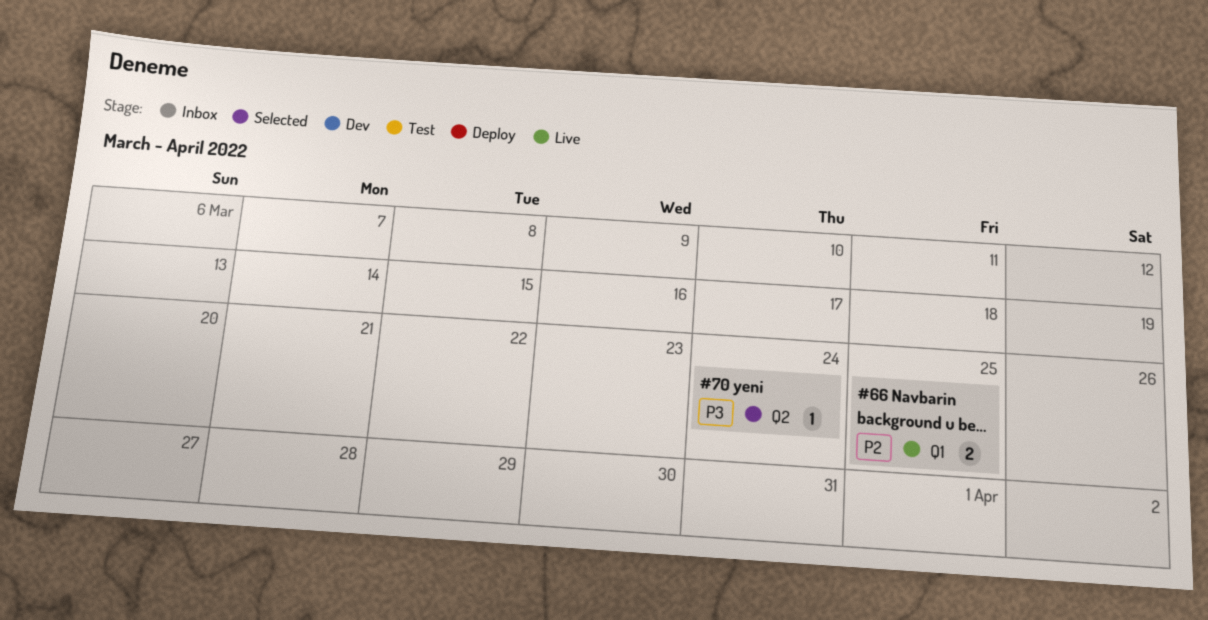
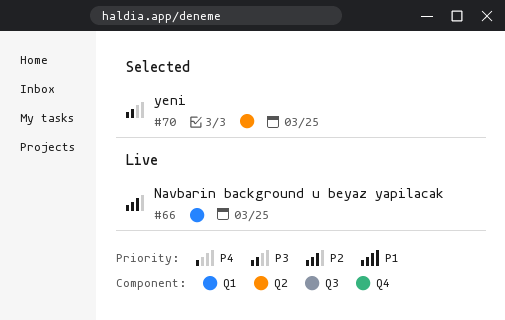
#70, due: Mar 24 -> Mar 25

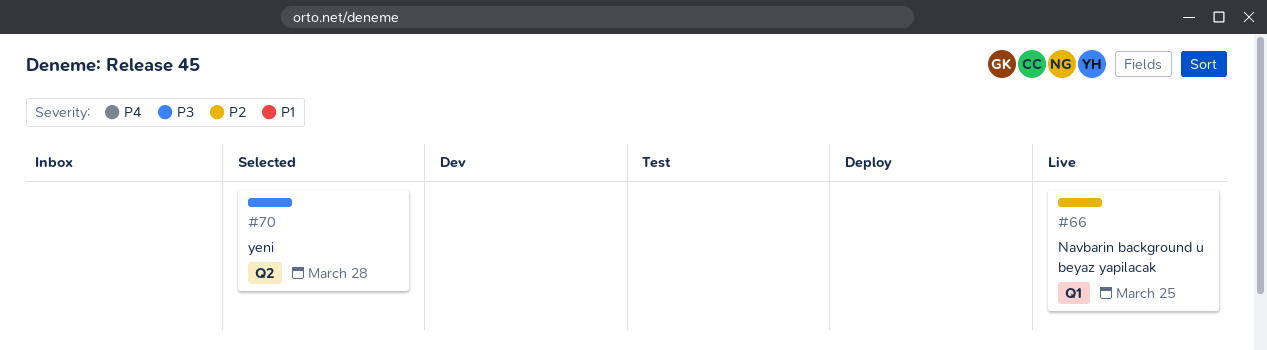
#70, due: Mar 25 -> Mar 28

